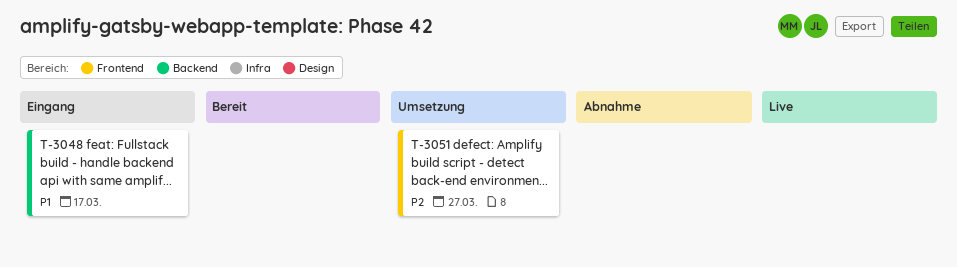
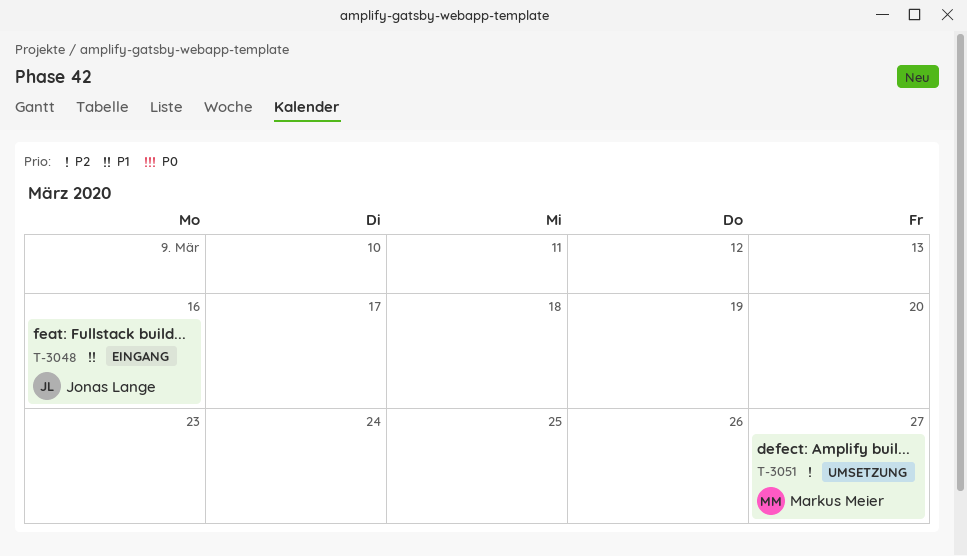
T-3048, due: Mar 17 -> Mar 16

